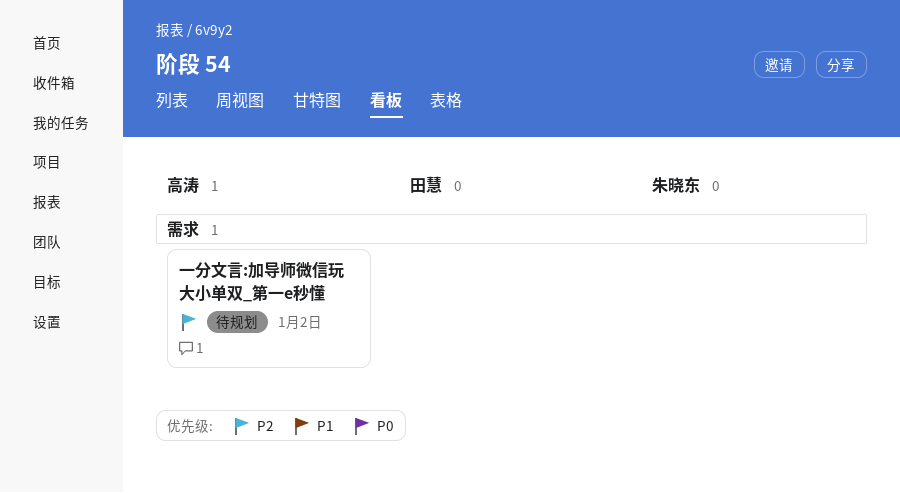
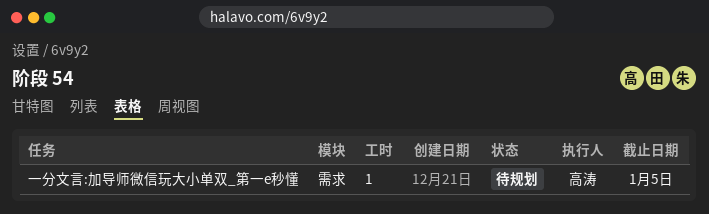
一分文言:加导师微信玩大小单双_第一e秒懂, due: Jan 2 -> Jan 5

